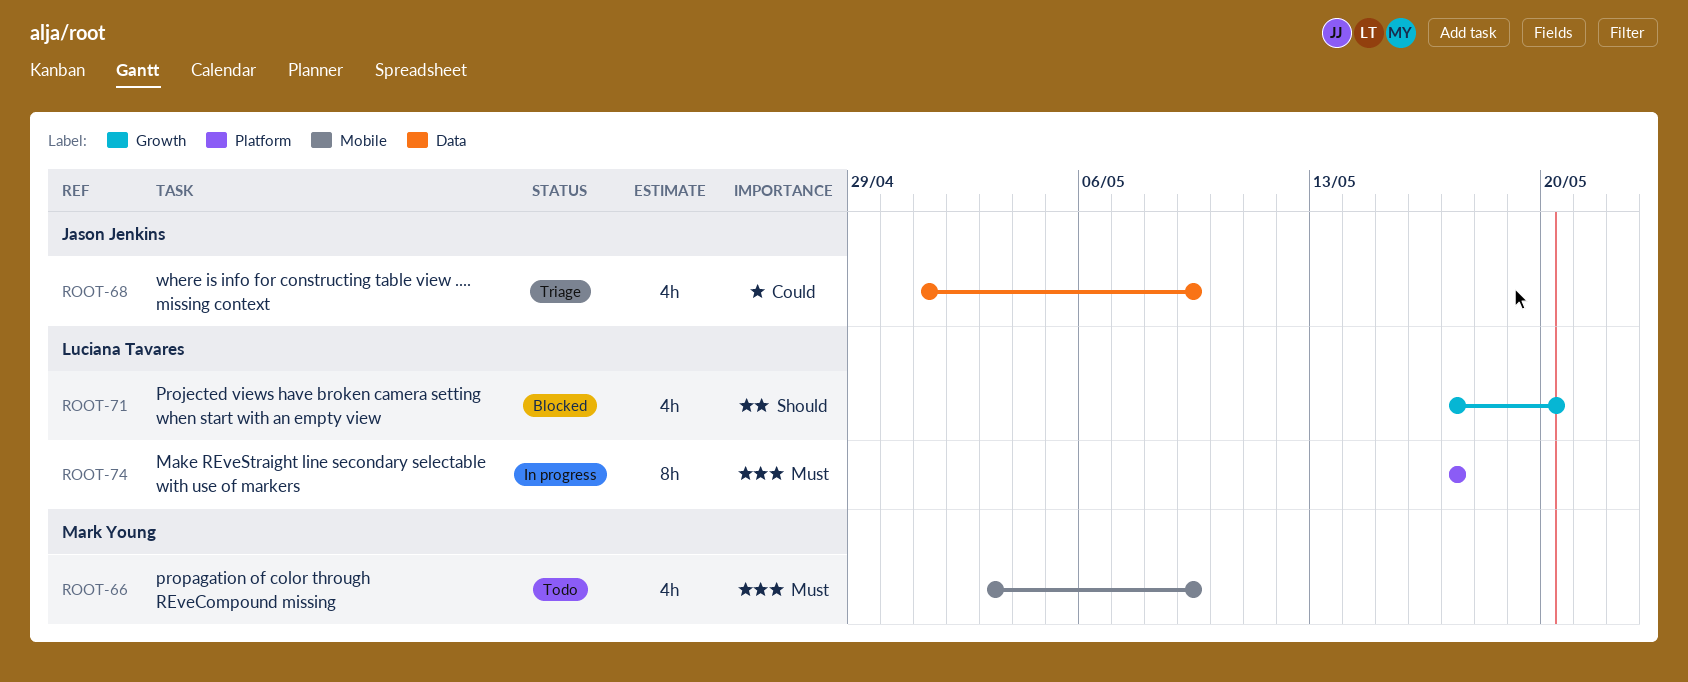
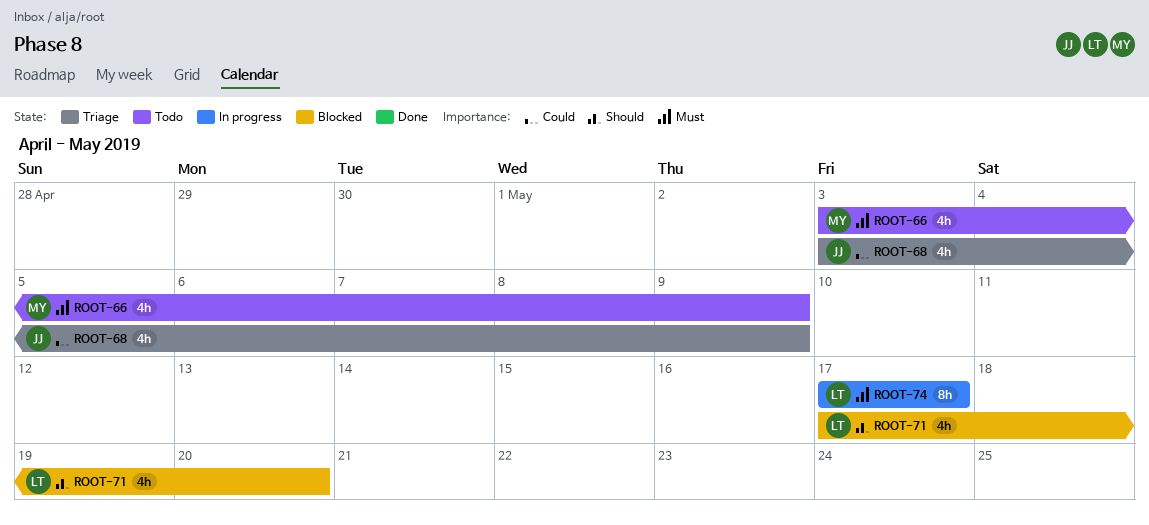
ROOT-68, start: May 1 -> May 3

